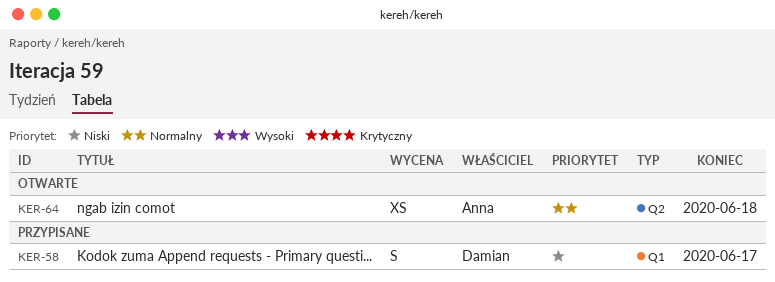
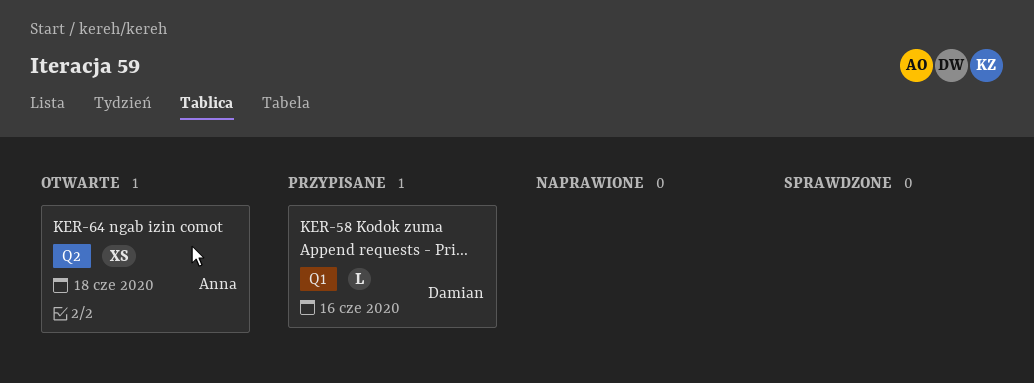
KER-58, estimate: S -> L
KER-58, due: Jun 17 -> Jun 16

